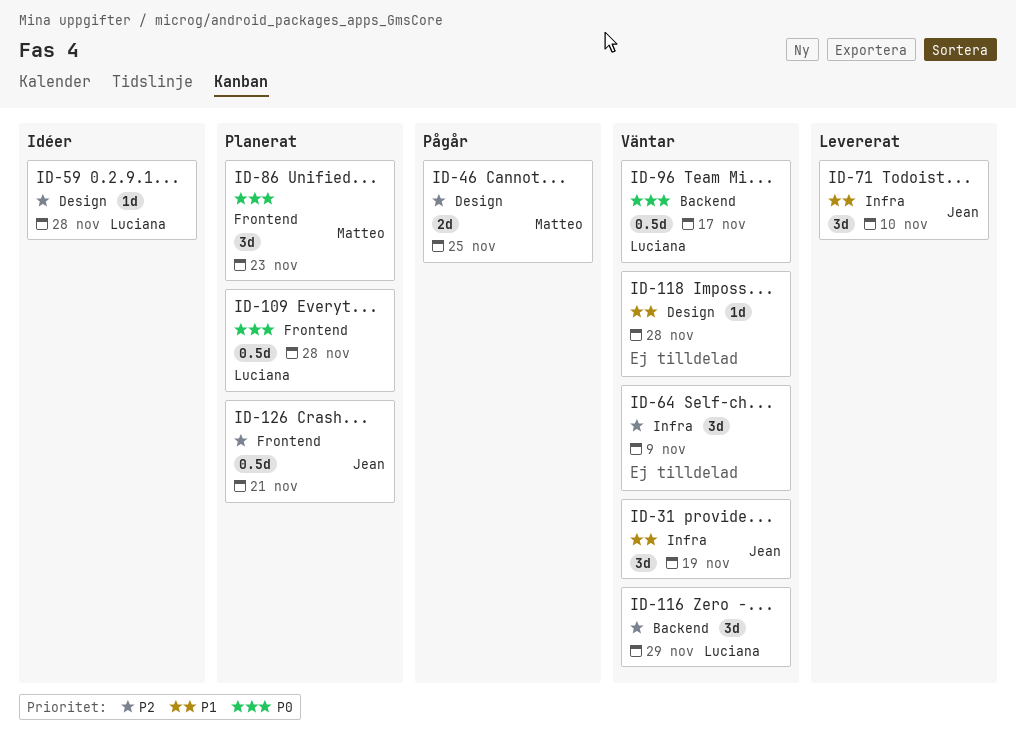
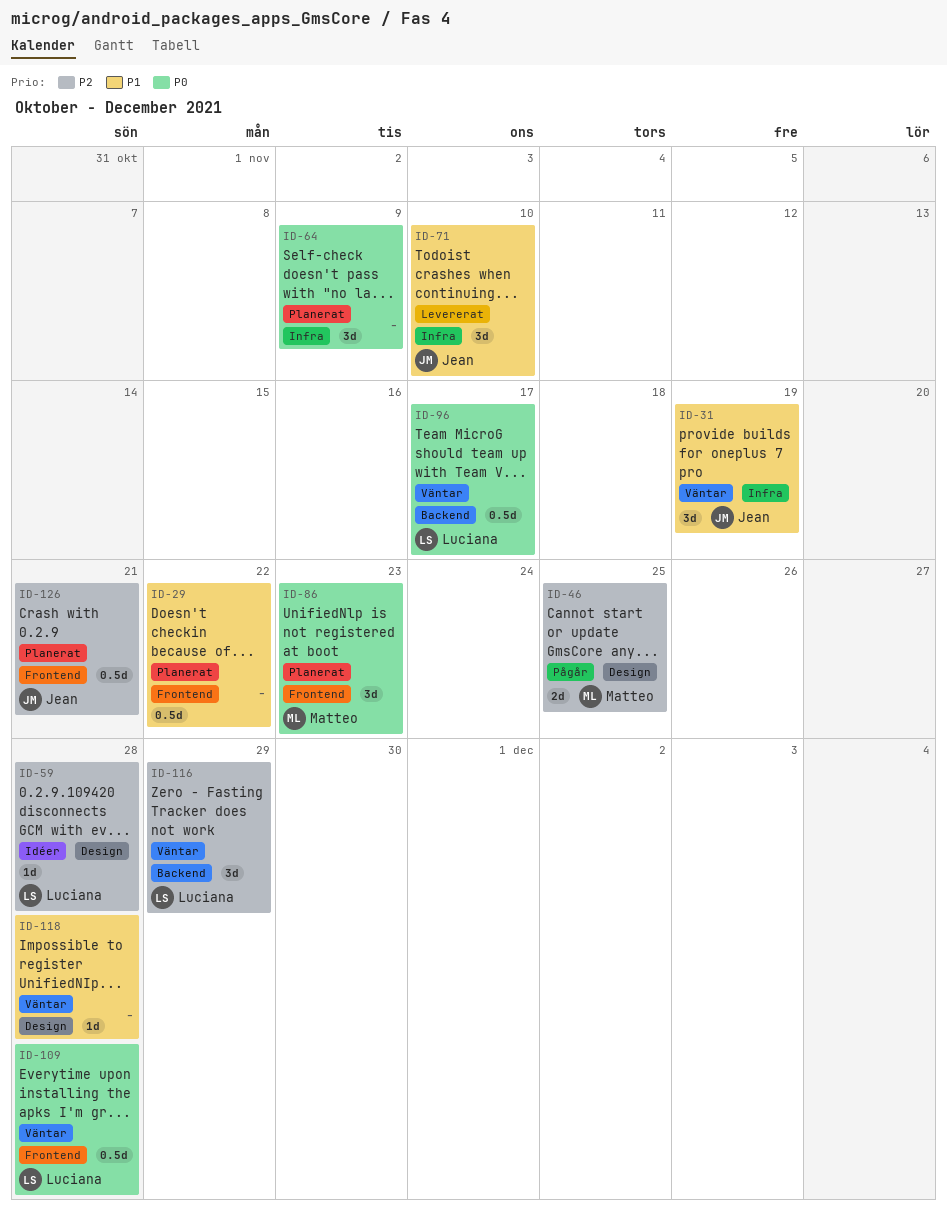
ID-29: none -> present
ID-64, status: Väntar -> Planerat
ID-64, priority: P2 -> P0
ID-109, status: Planerat -> Väntar

